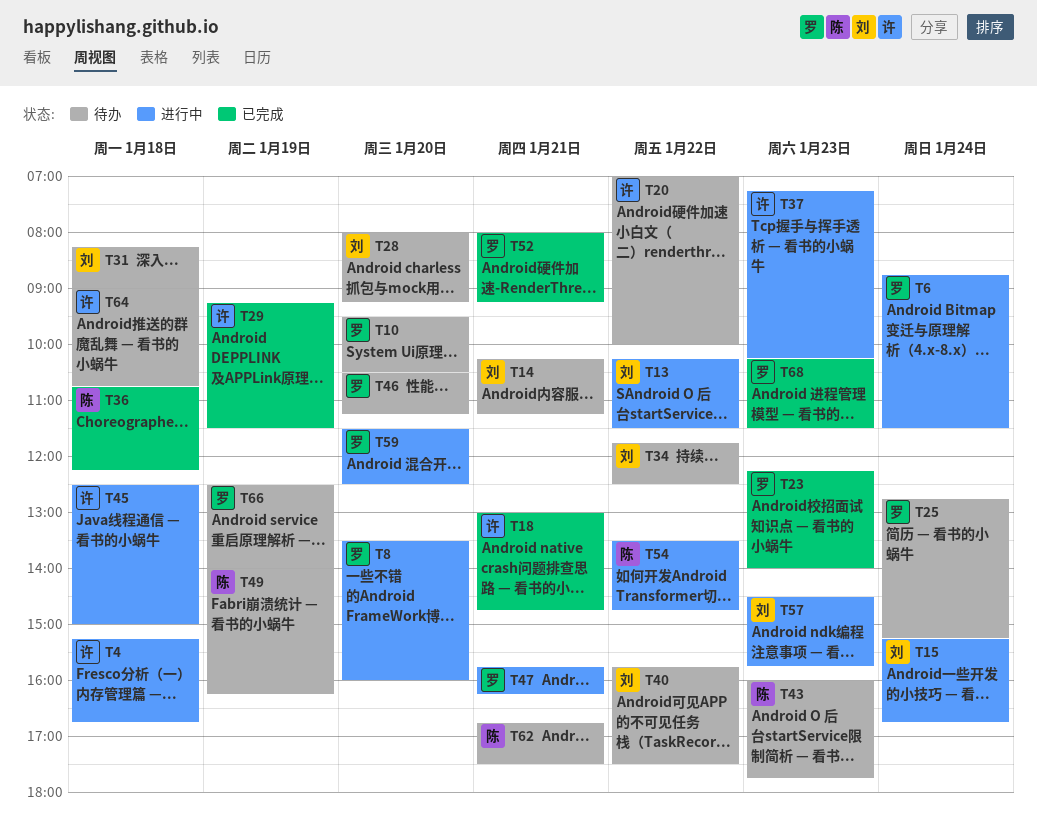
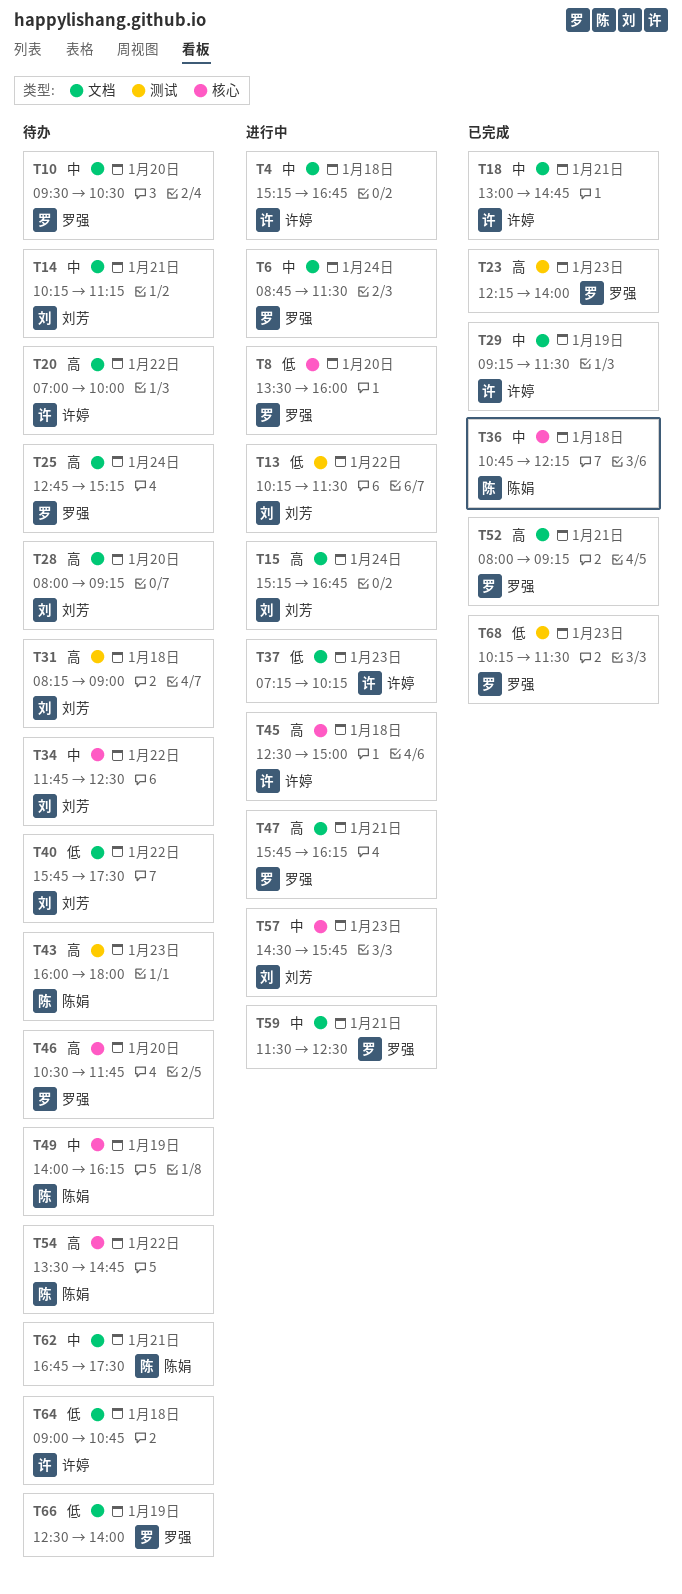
T43, ends: 17:45 -> 18:00
T46, ends: 11:15 -> 11:45
T54, status: 进行中 -> 待办
T59, day: Jan 20 -> Jan 21

